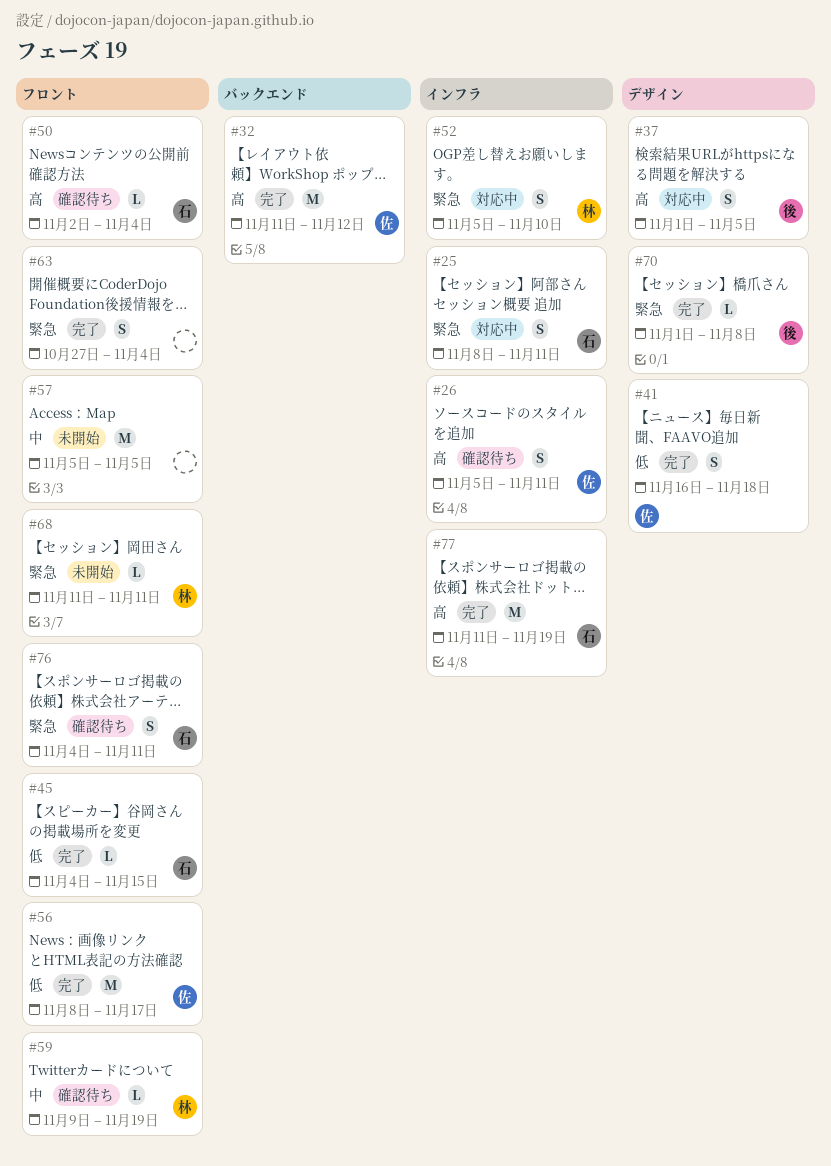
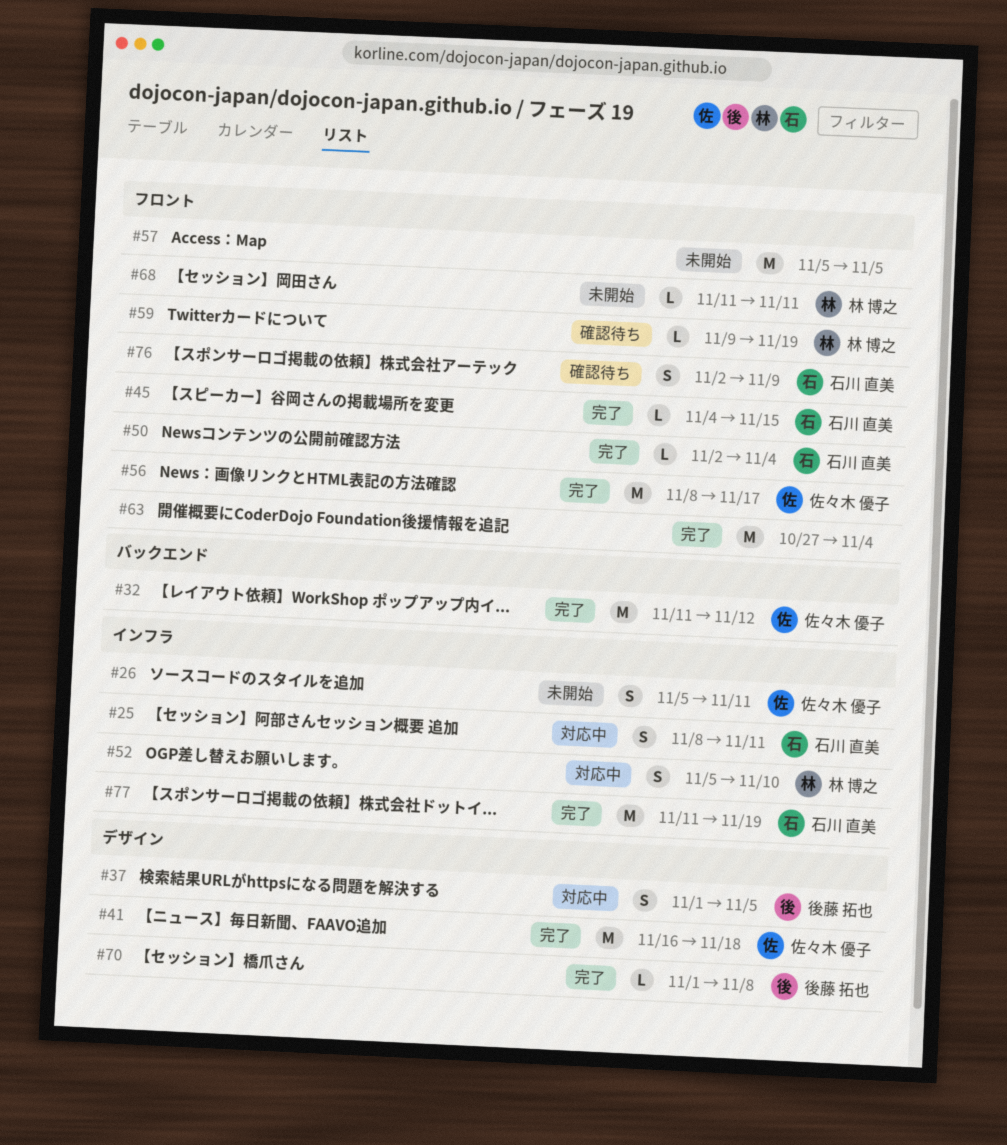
#26, status: 確認待ち -> 未開始
#41, estimate: S -> M
#50, status: 確認待ち -> 完了
#63, estimate: S -> M
#76, start: Nov 4 -> Nov 2
#76, due: Nov 11 -> Nov 9

